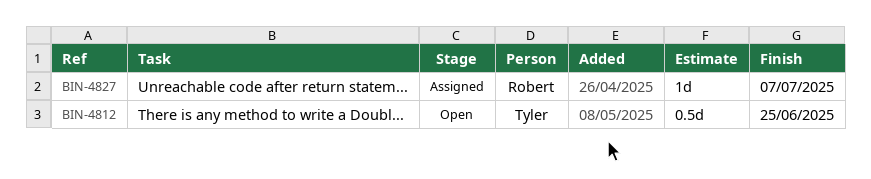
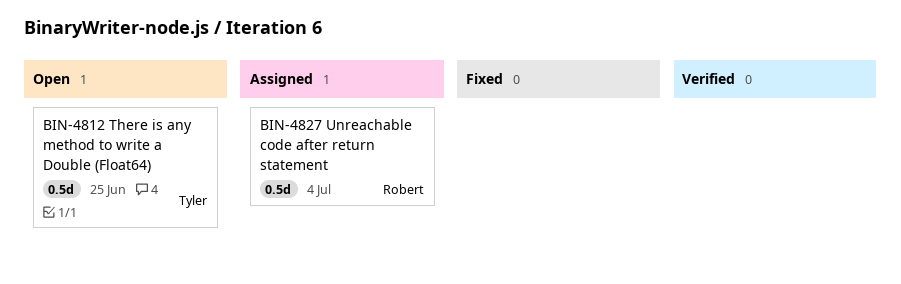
BIN-4827, estimate: 1d -> 0.5d
BIN-4827, due: Jul 7 -> Jul 4

